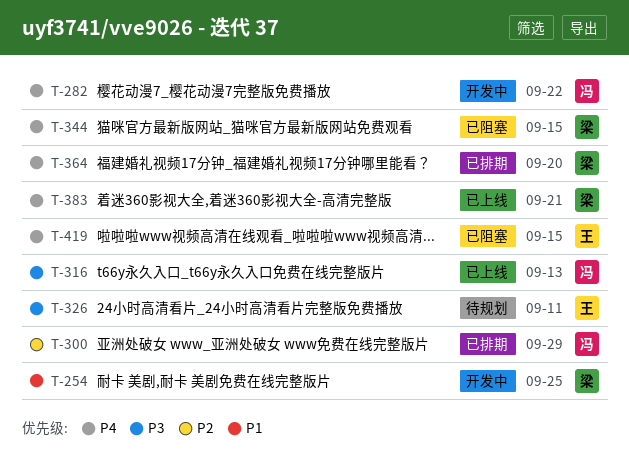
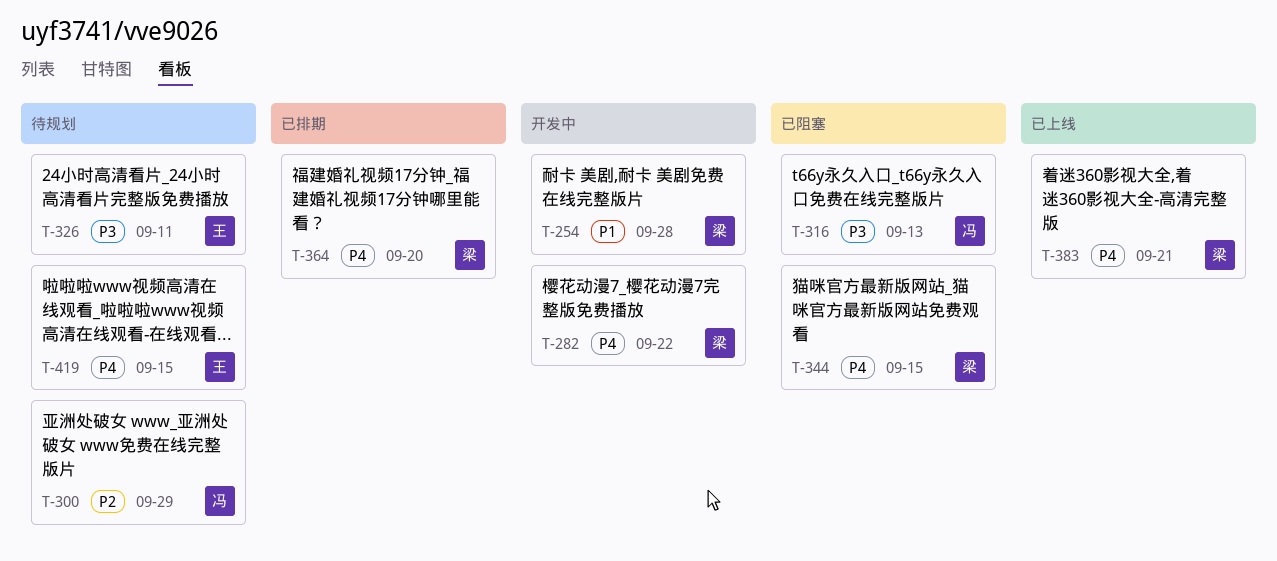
T-254, due: Sep 25 -> Sep 28
T-282, owner: 冯 -> 梁
T-300, status: 已排期 -> 待规划
T-316, status: 已上线 -> 已阻塞
T-419, status: 已阻塞 -> 待规划

